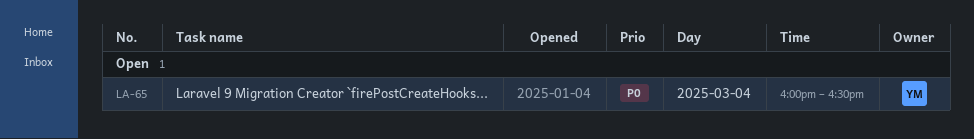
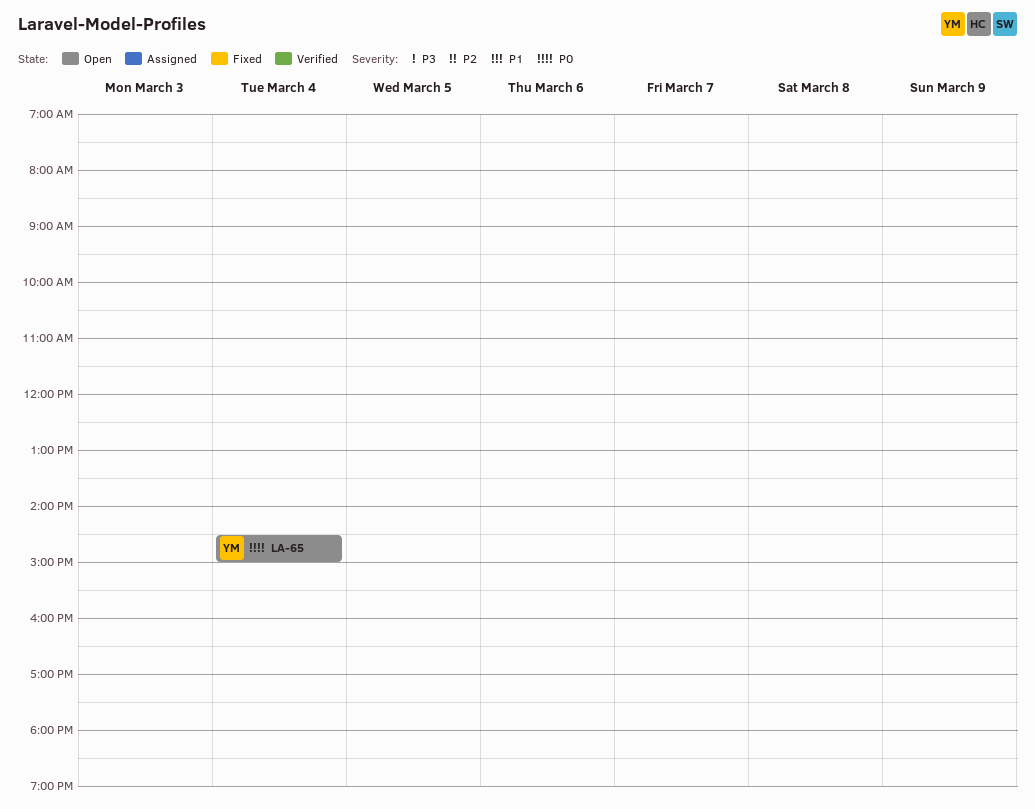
LA-65, begins: 16:00 -> 14:30
LA-65, ends: 16:30 -> 15:00

